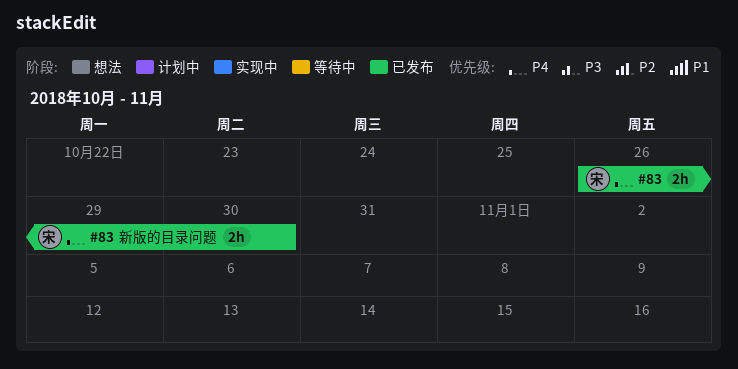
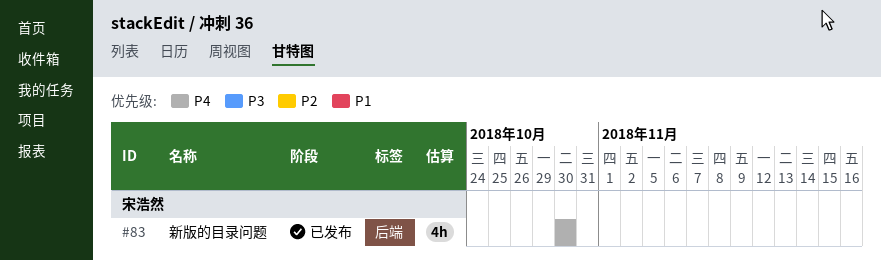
#83, estimate: 2h -> 4h
#83, start: Oct 26 -> Oct 30

